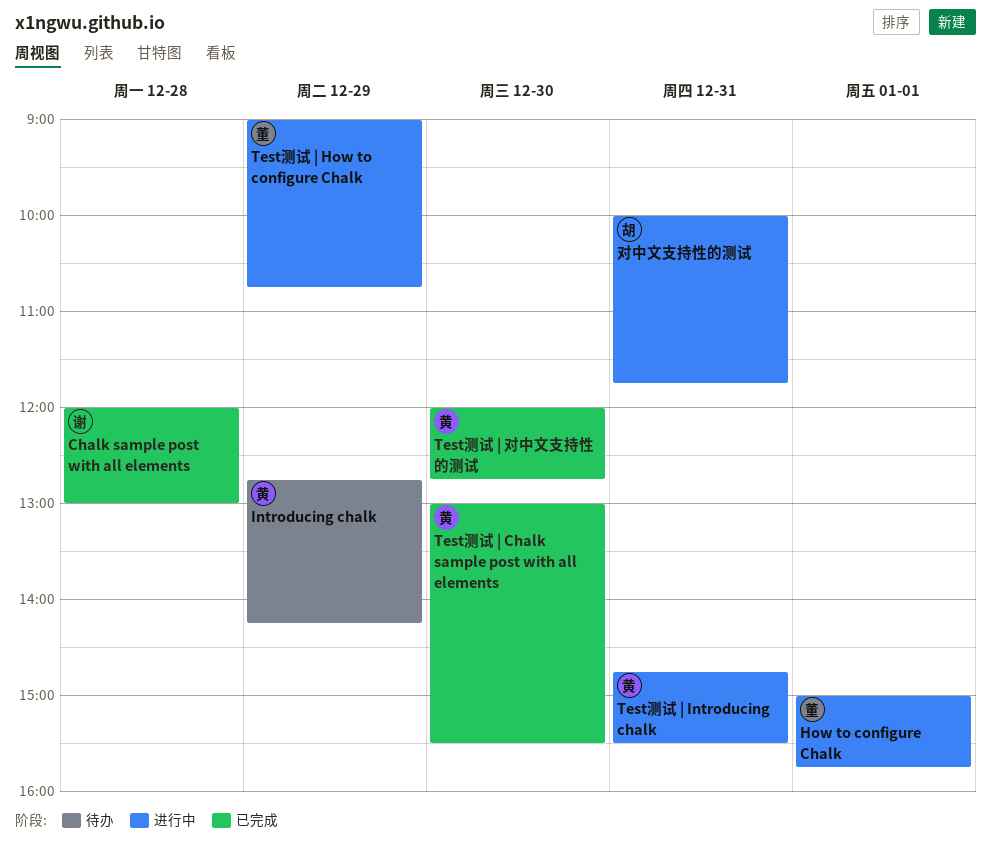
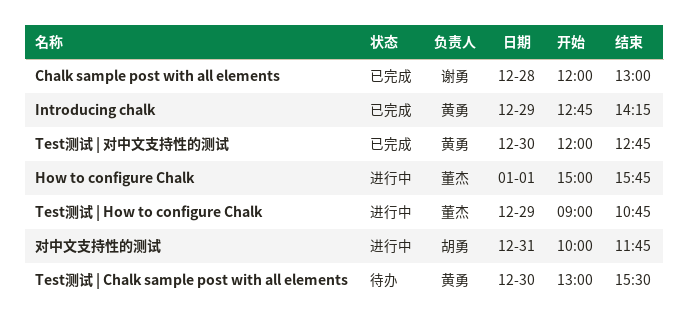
Introducing chalk, status: 待办 -> 已完成
Test测试 | Chalk sample post with all elements, status: 已完成 -> 待办
Test测试 | Introducing chalk: present -> none

